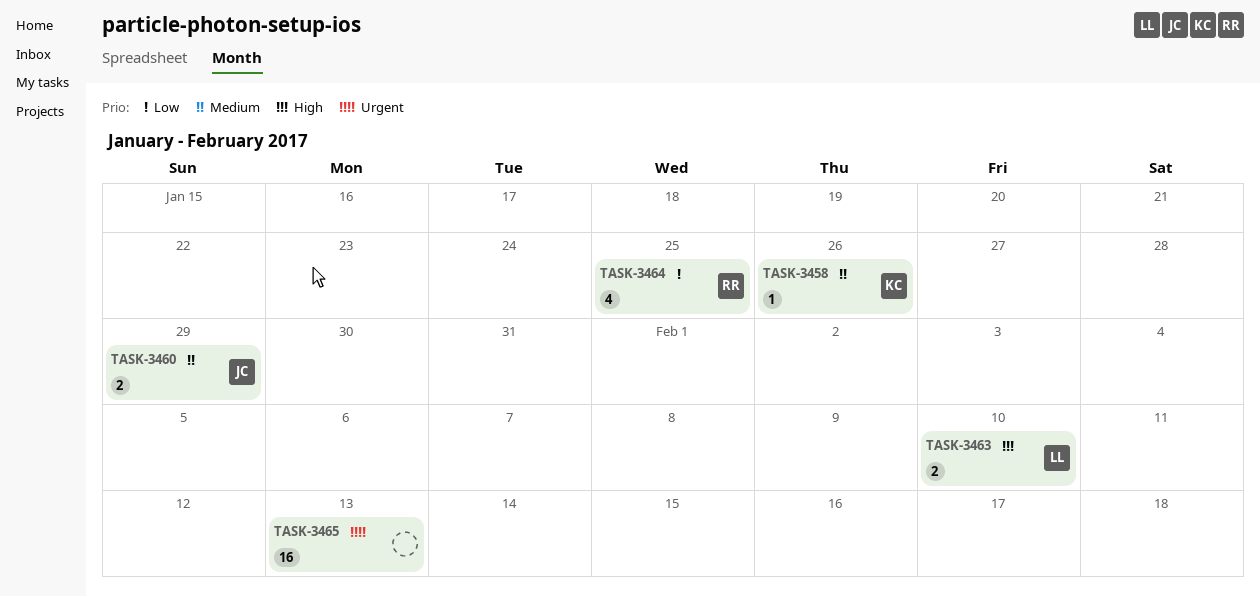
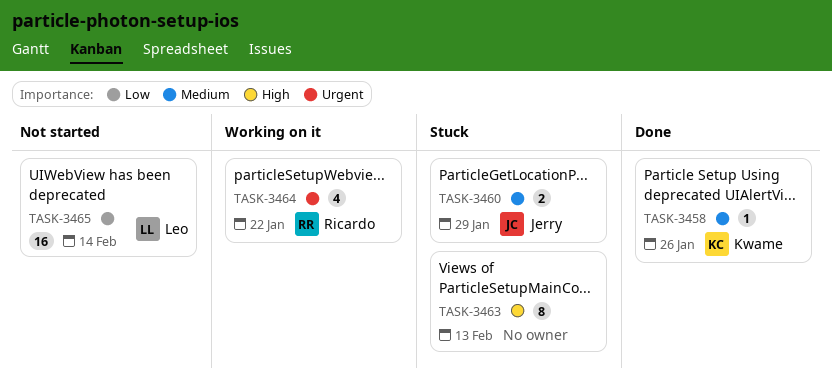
TASK-3463, owner: Leo -> none
TASK-3463, estimate: 2 -> 8
TASK-3463, due: Feb 10 -> Feb 13
TASK-3464, priority: Low -> Urgent
TASK-3464, due: Jan 25 -> Jan 22
TASK-3465, owner: none -> Leo
TASK-3465, priority: Urgent -> Low
TASK-3465, due: Feb 13 -> Feb 14

